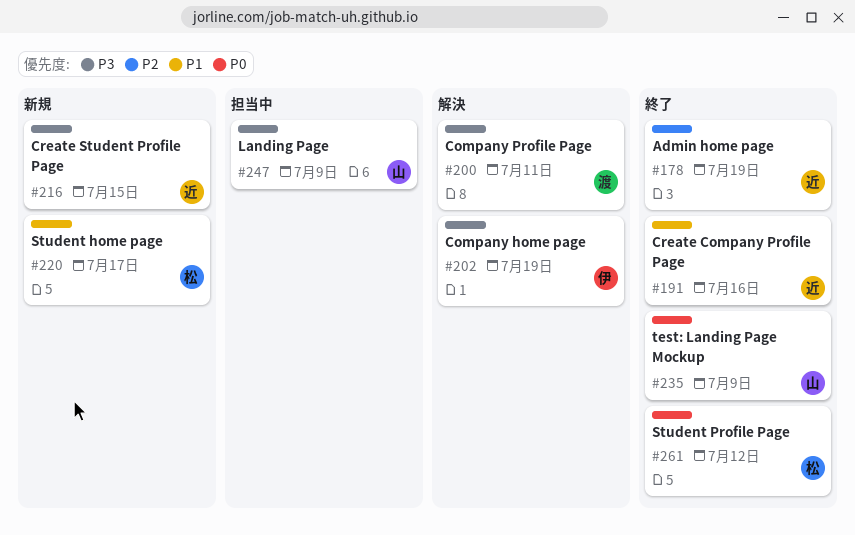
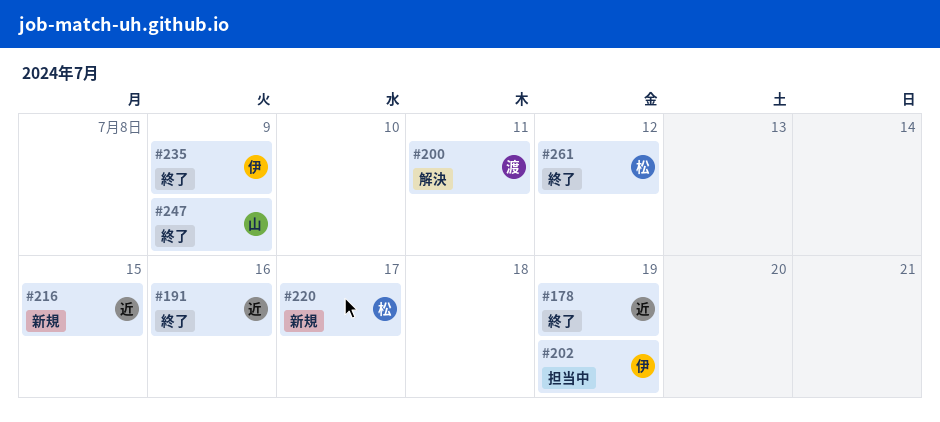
#202, status: 解決 -> 担当中
#235, owner: 山 -> 伊
#247, status: 担当中 -> 終了

